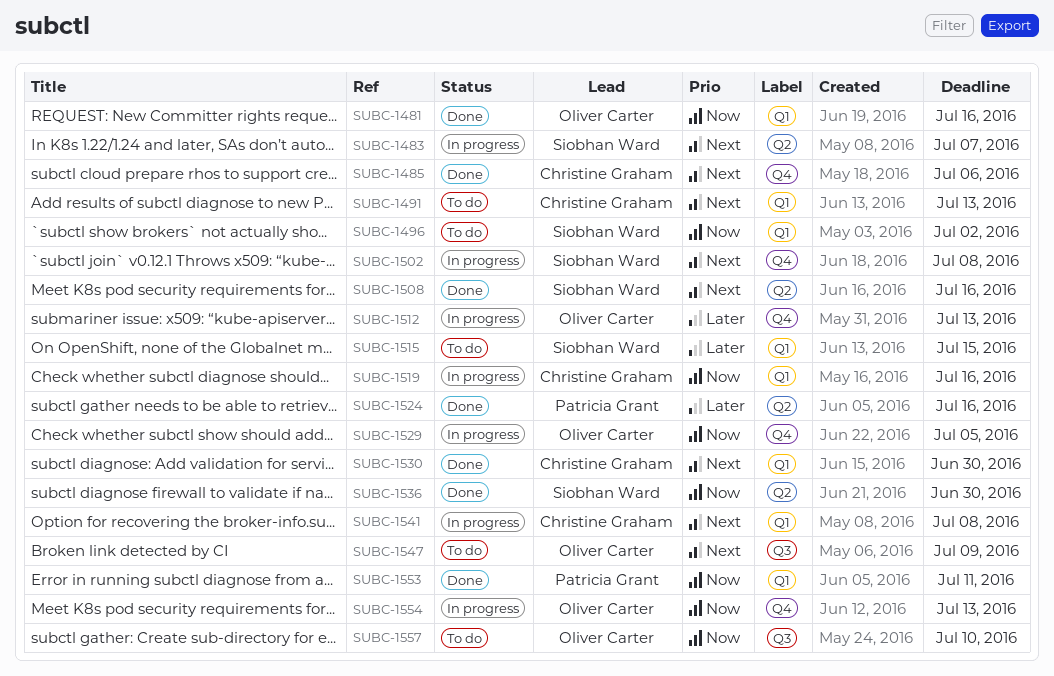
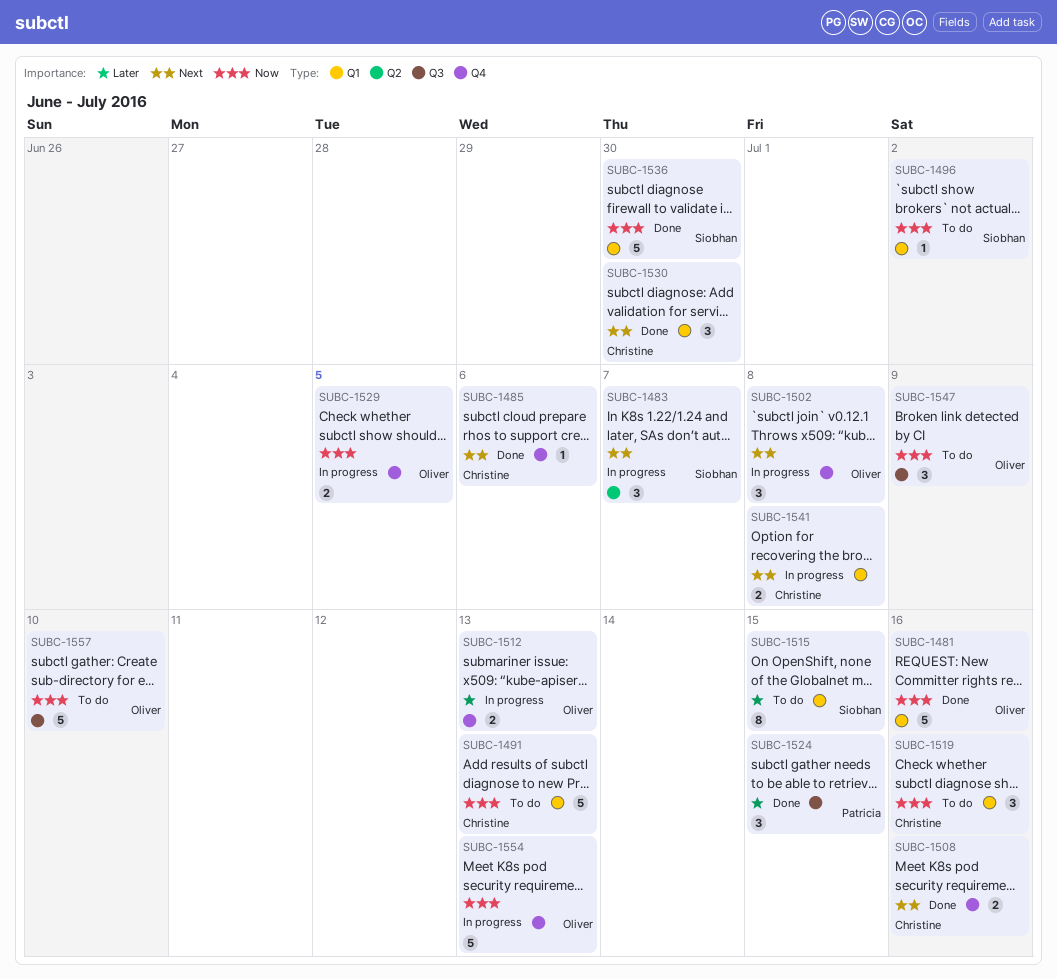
SUBC-1491, priority: Next -> Now
SUBC-1502, owner: Siobhan Ward -> Oliver Carter
SUBC-1508, owner: Siobhan Ward -> Christine Graham
SUBC-1508, label: Q2 -> Q4
SUBC-1519, status: In progress -> To do
SUBC-1524, label: Q2 -> Q3
SUBC-1524, due: Jul 16 -> Jul 15
SUBC-1536, label: Q2 -> Q1
SUBC-1547, priority: Next -> Now
SUBC-1553: present -> none

